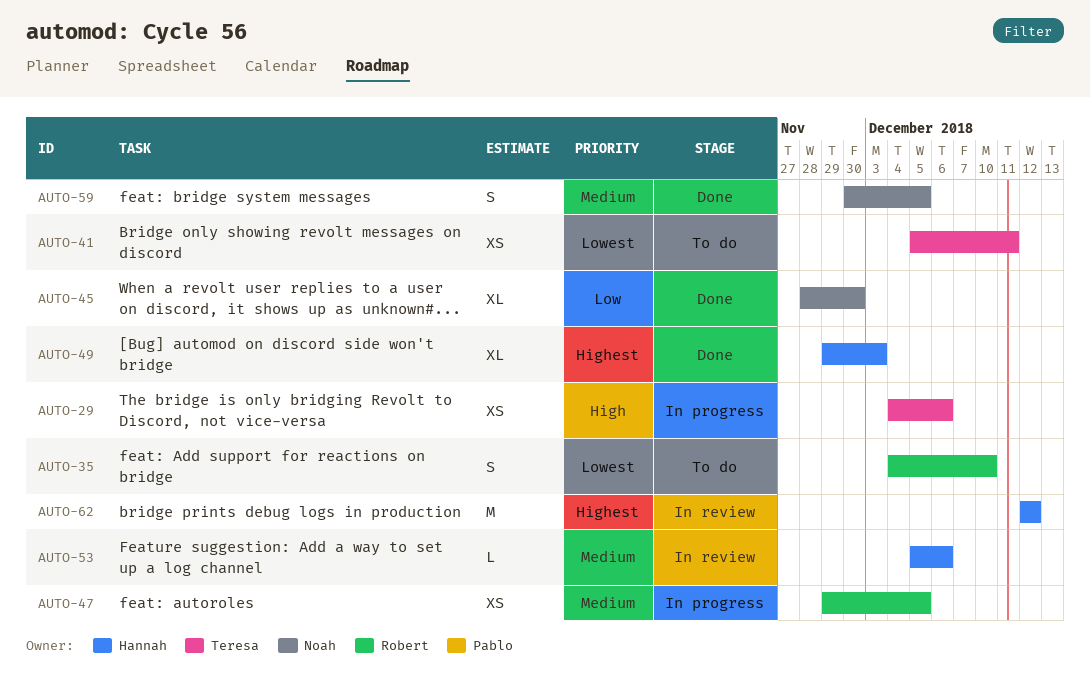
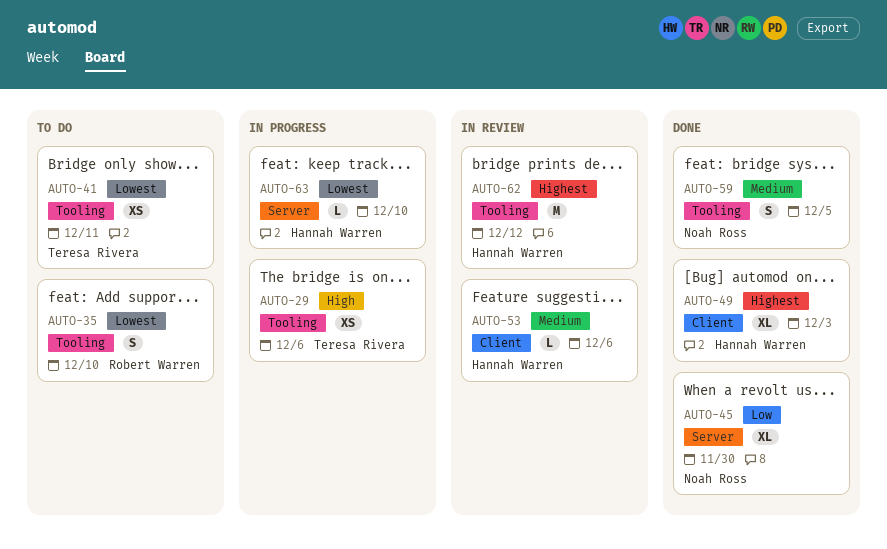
AUTO-47: present -> none
AUTO-63: none -> present

